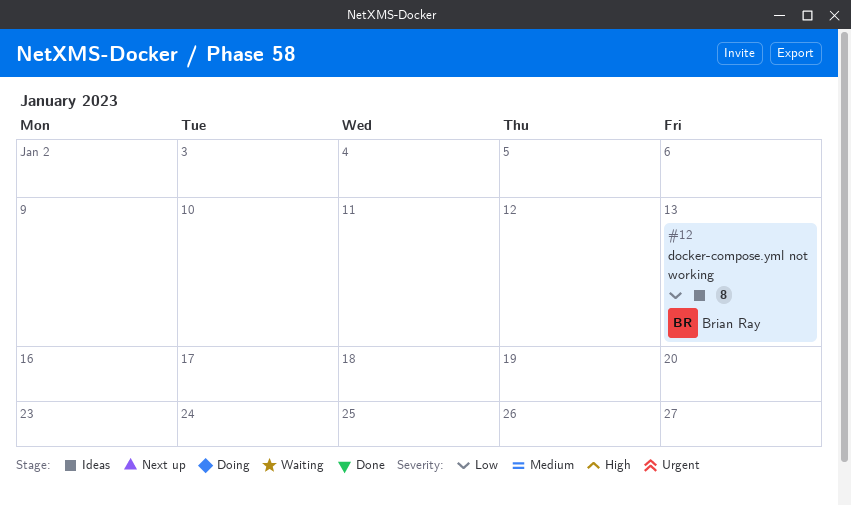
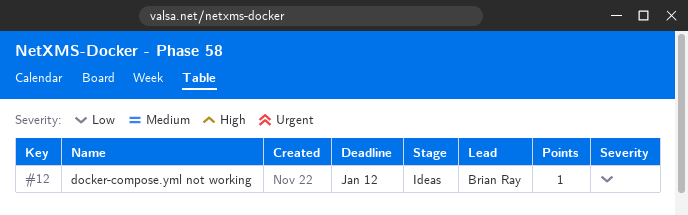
#12, estimate: 8 -> 1
#12, due: Jan 13 -> Jan 12

